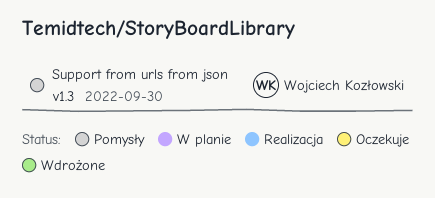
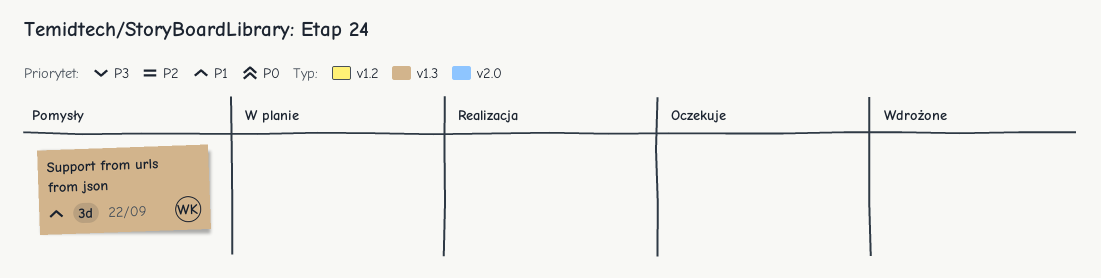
Support from urls from json, due: Sep 30 -> Sep 22

